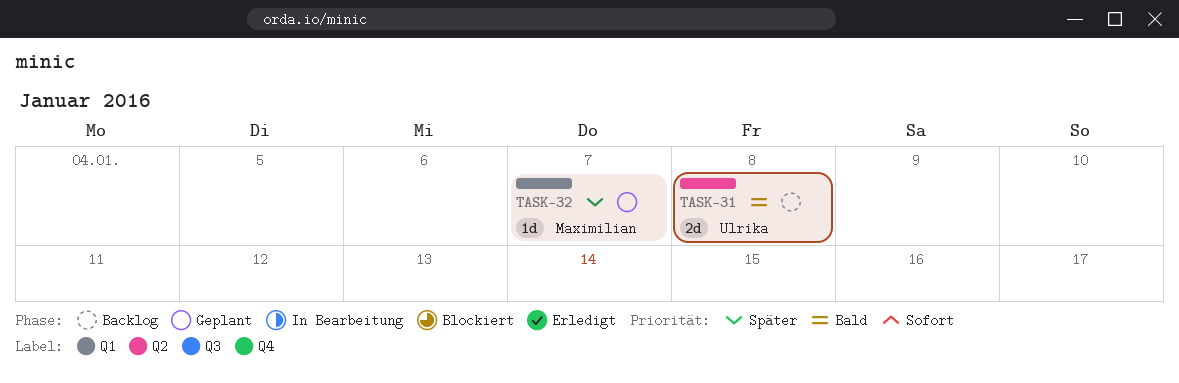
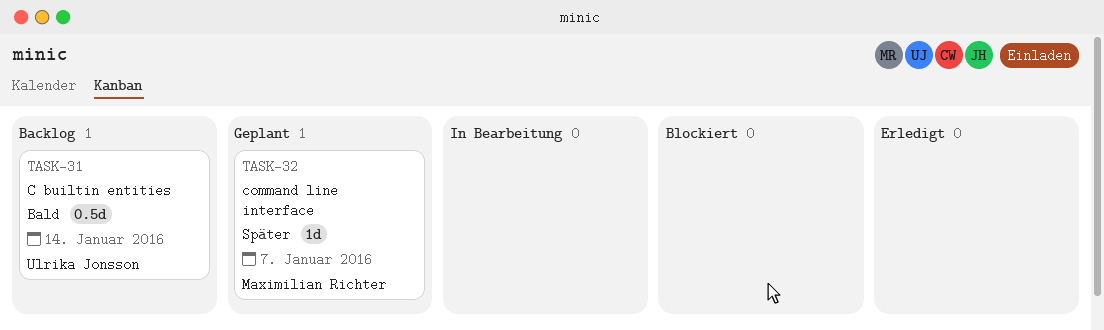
TASK-31, estimate: 2d -> 0.5d
TASK-31, due: Jan 8 -> Jan 14

